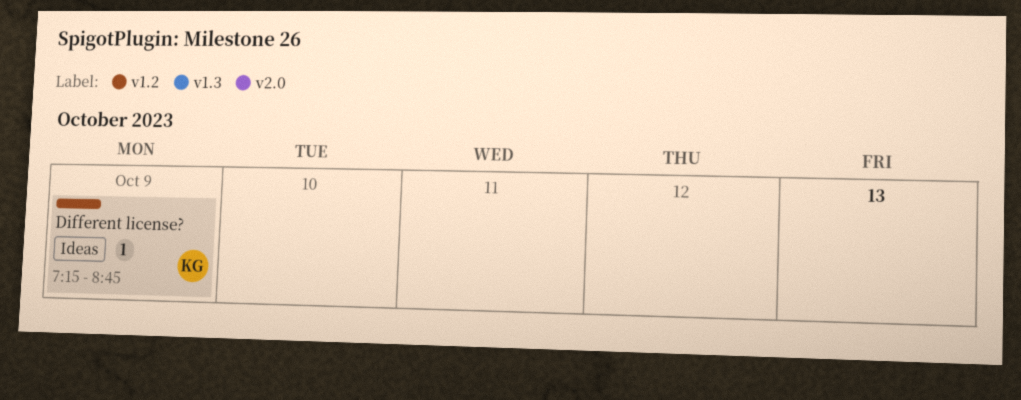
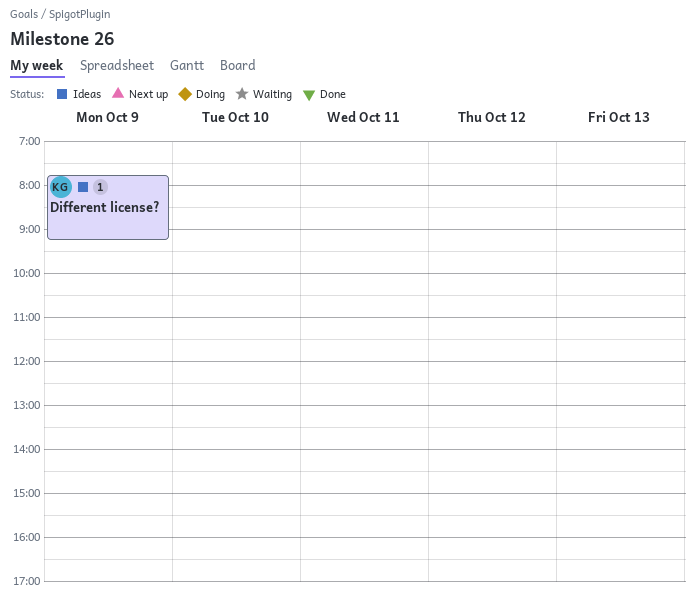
Different license?, begins: 07:15 -> 07:45
Different license?, ends: 08:45 -> 09:15

